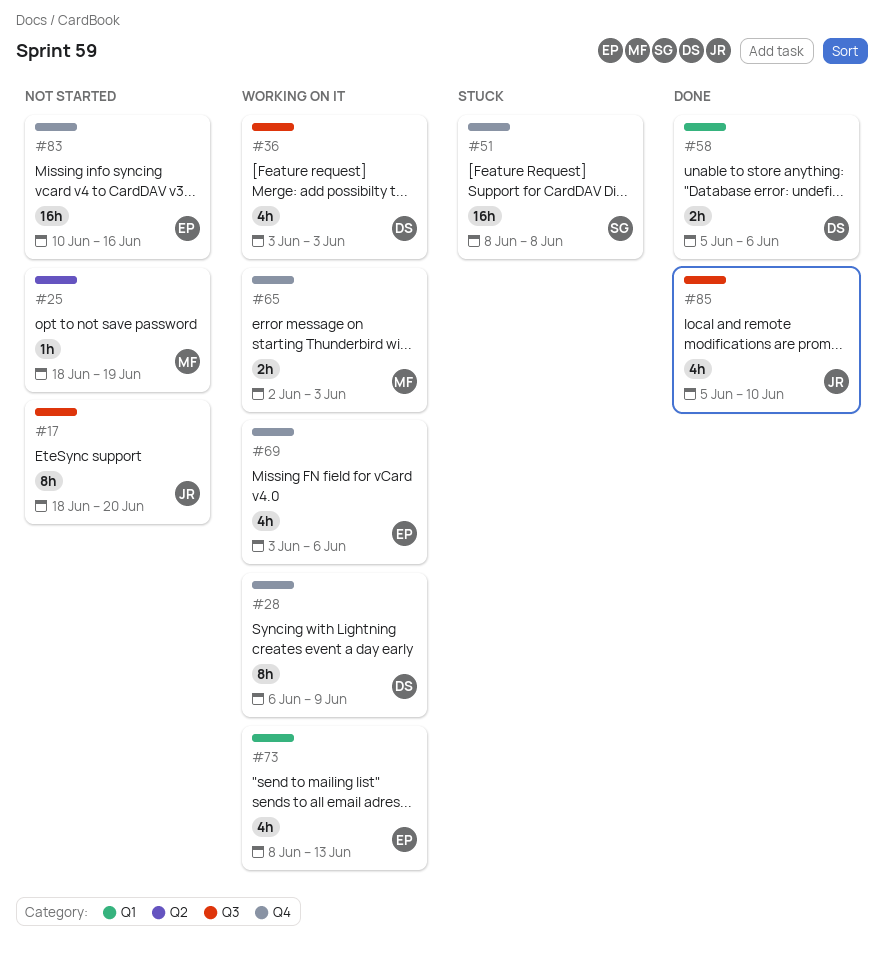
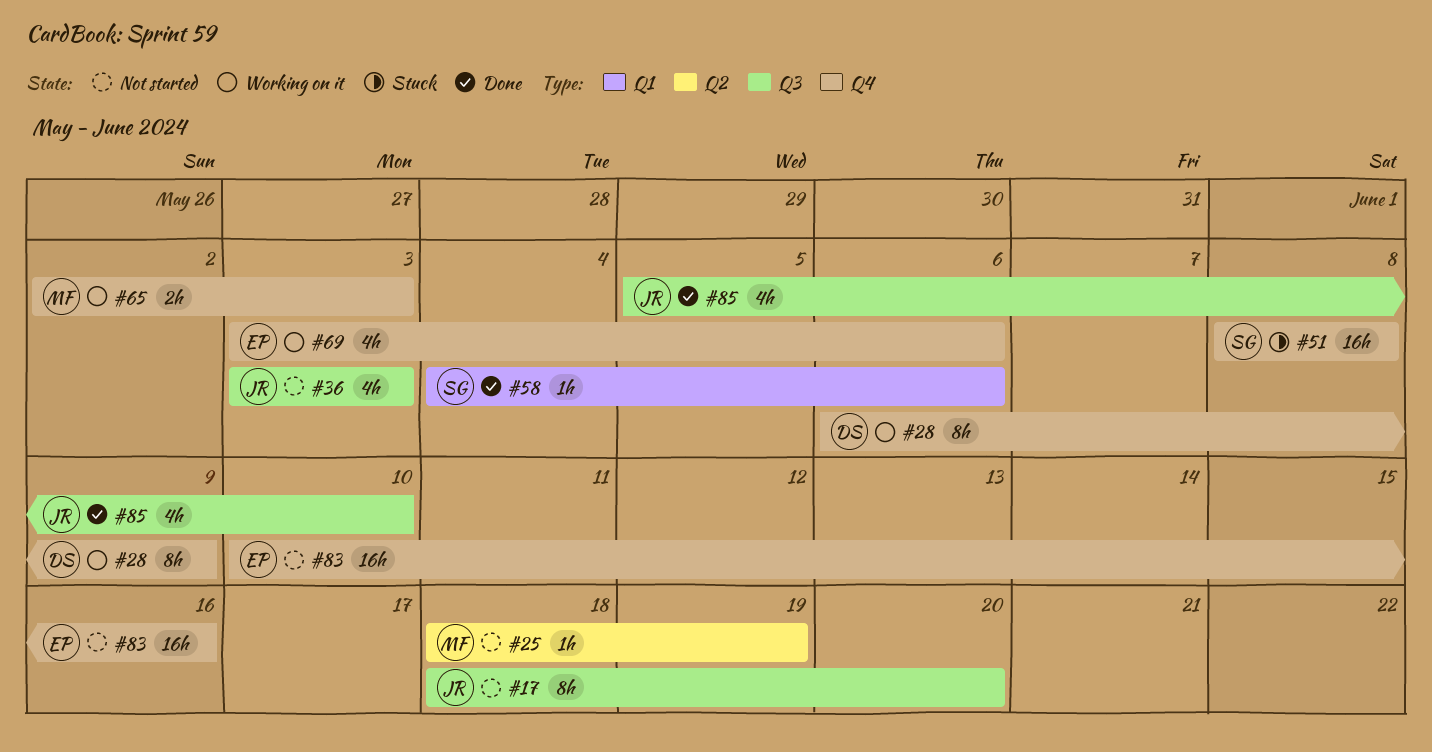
#36, status: Working on it -> Not started
#36, owner: DS -> JR
#58, owner: DS -> SG
#58, estimate: 2h -> 1h
#58, start: Jun 5 -> Jun 4
#73: present -> none

